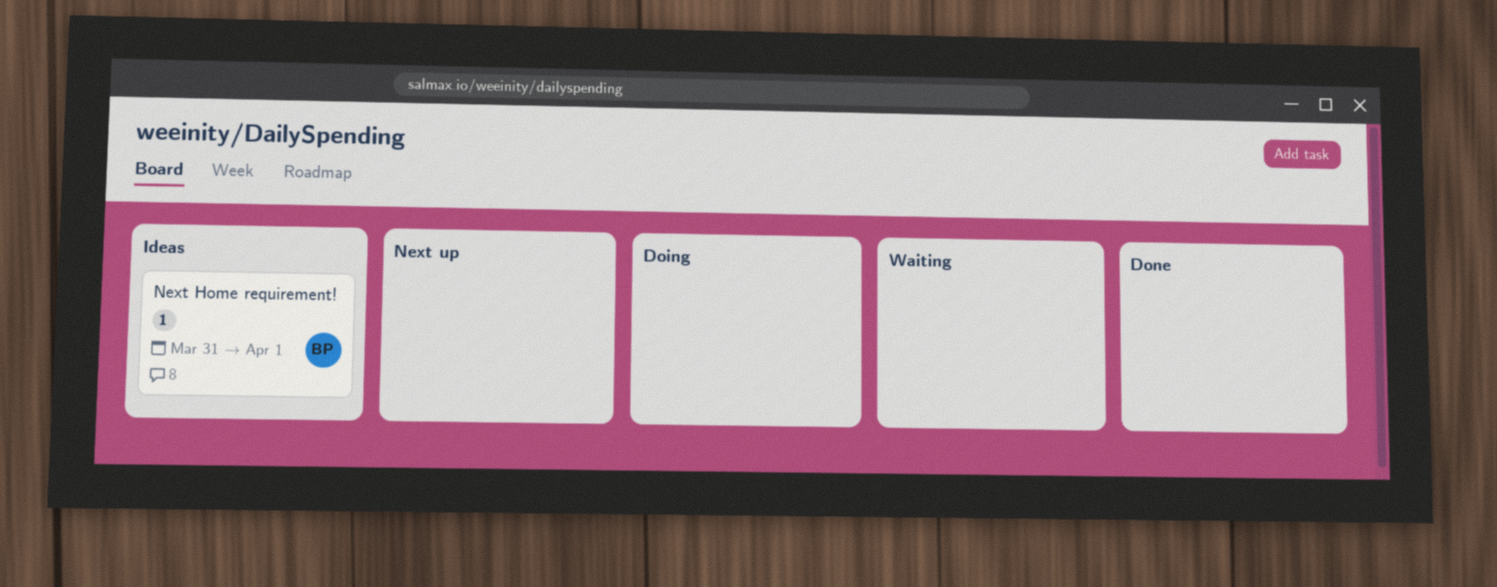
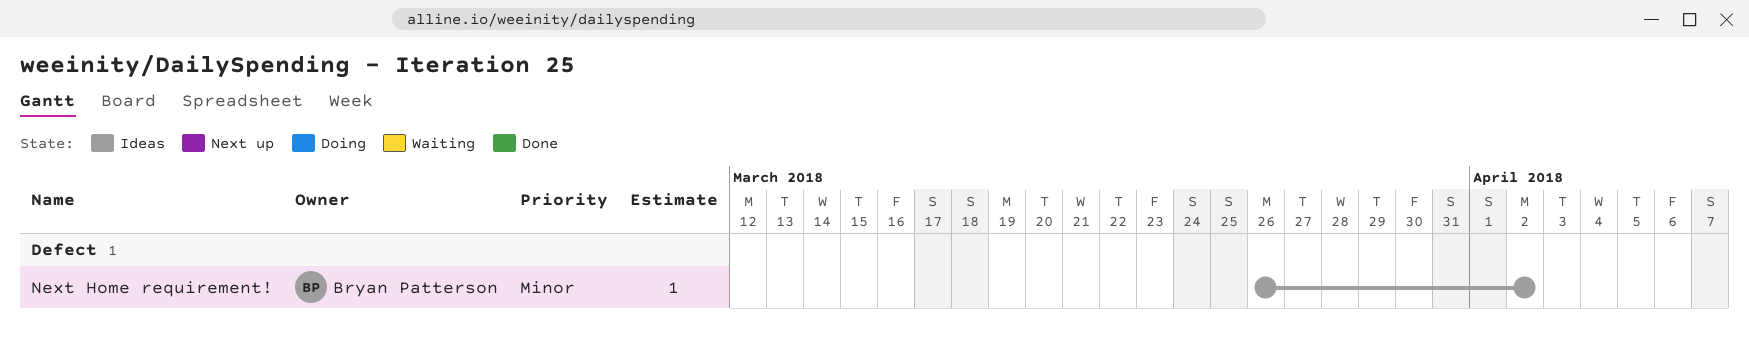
Next Home requirement!, start: Mar 31 -> Mar 26
Next Home requirement!, due: Apr 1 -> Apr 2

